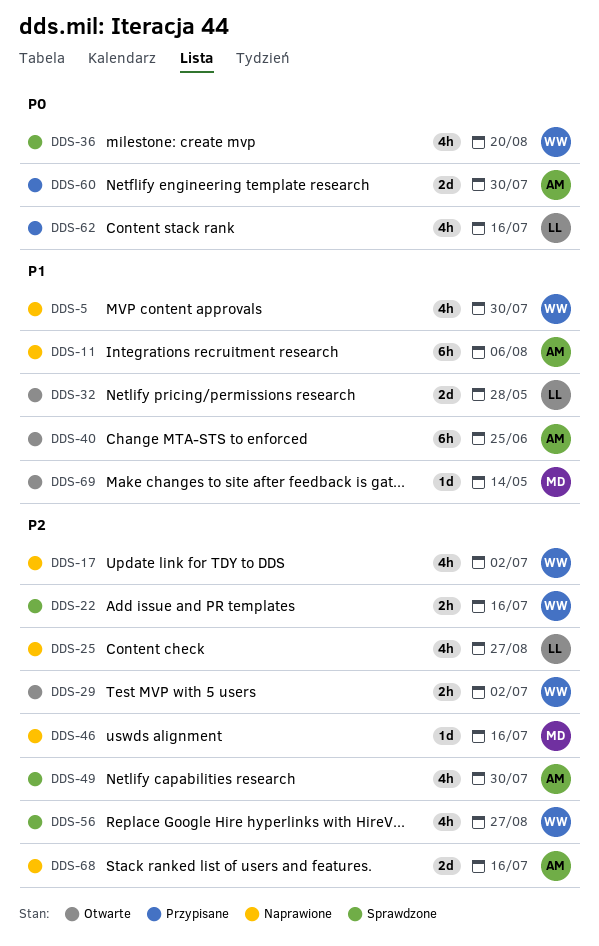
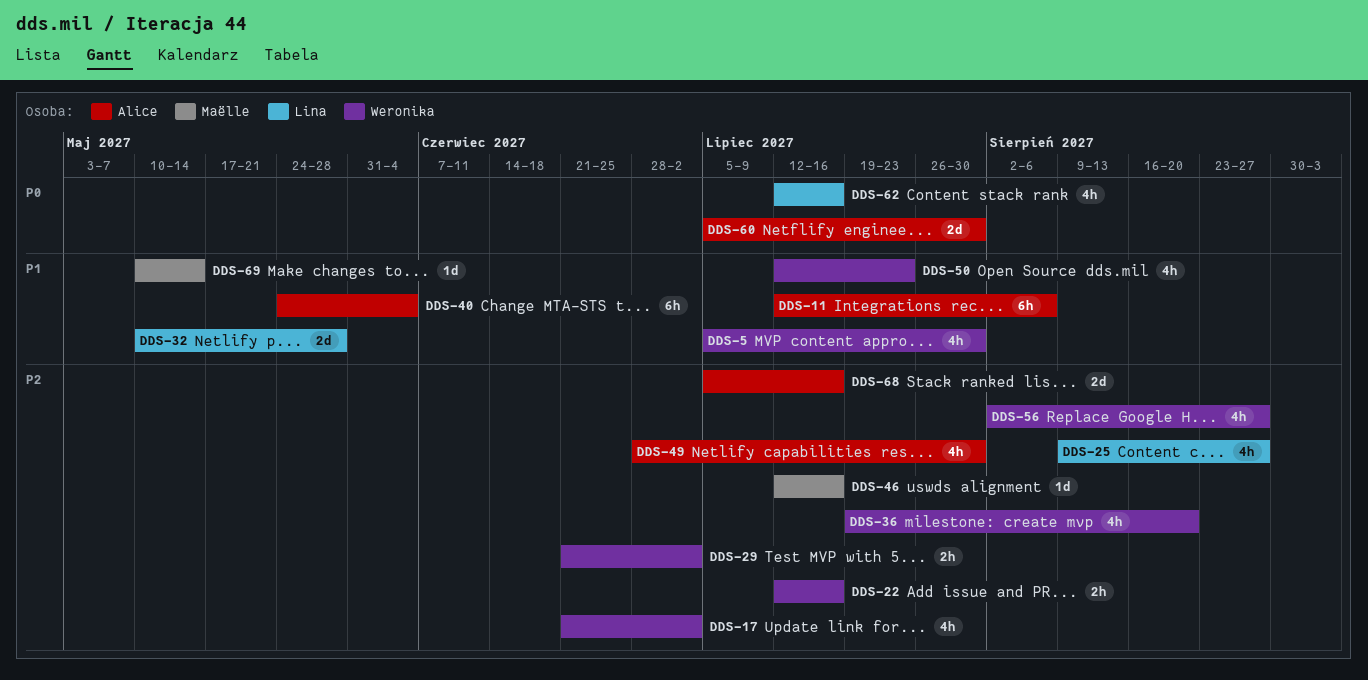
DDS-36, priority: P0 -> P2
DDS-40, due: Jun 25 -> Jun 4
DDS-50: none -> present

